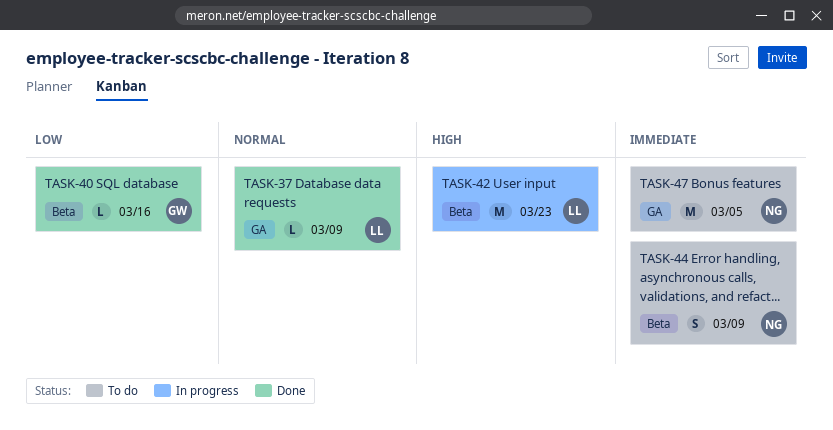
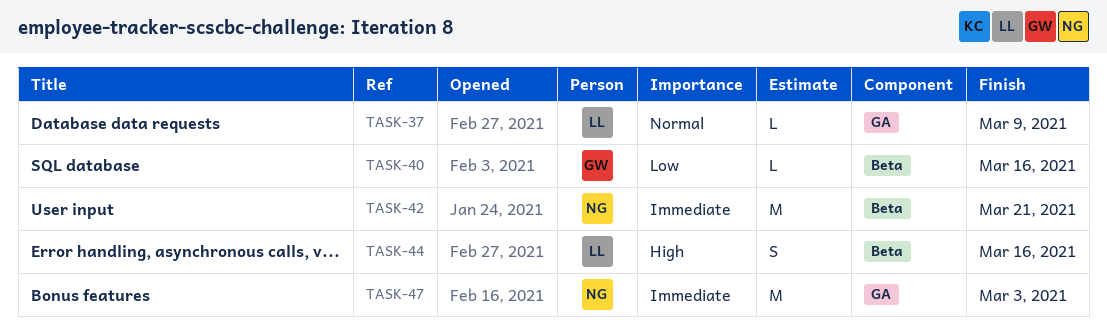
TASK-42, owner: LL -> NG
TASK-42, priority: High -> Immediate
TASK-42, due: Mar 23 -> Mar 21
TASK-44, owner: NG -> LL
TASK-44, priority: Immediate -> High
TASK-44, due: Mar 9 -> Mar 16
TASK-47, due: Mar 5 -> Mar 3

